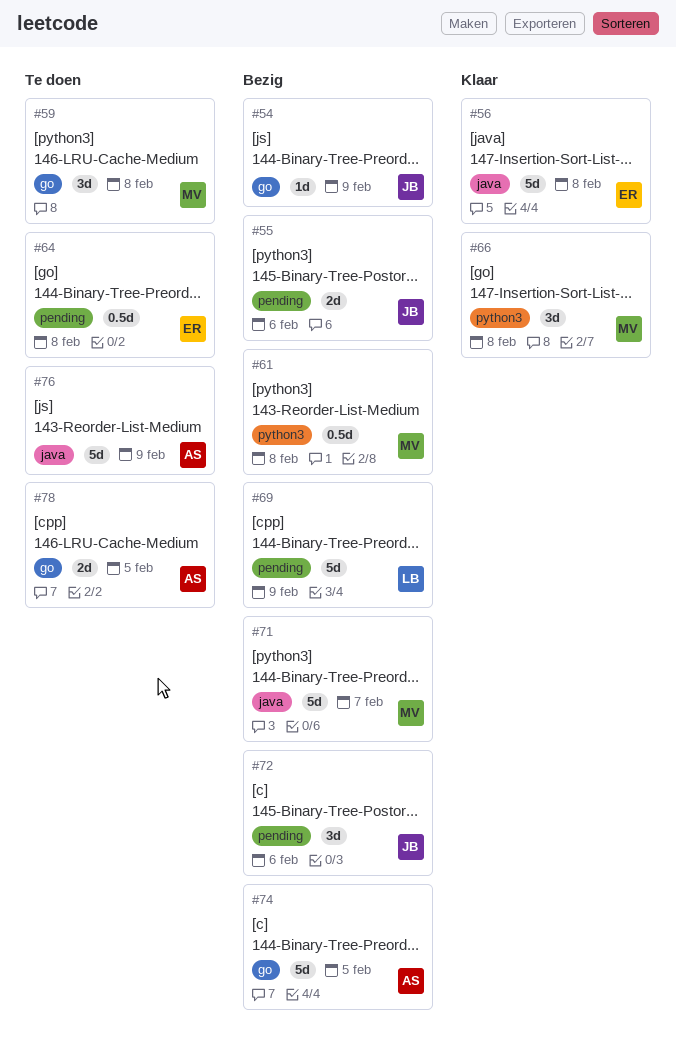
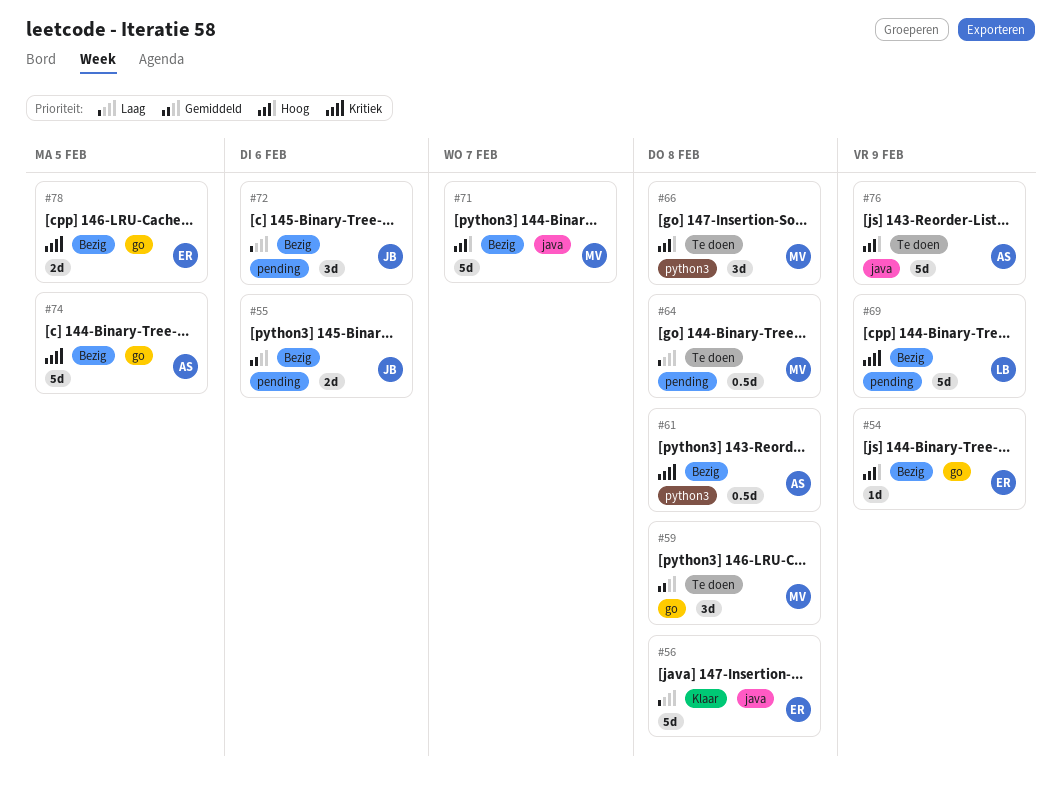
#54, owner: JB -> ER
#61, owner: MV -> AS
#64, owner: ER -> MV
#66, status: Klaar -> Te doen
#78, status: Te doen -> Bezig
#78, owner: AS -> ER

